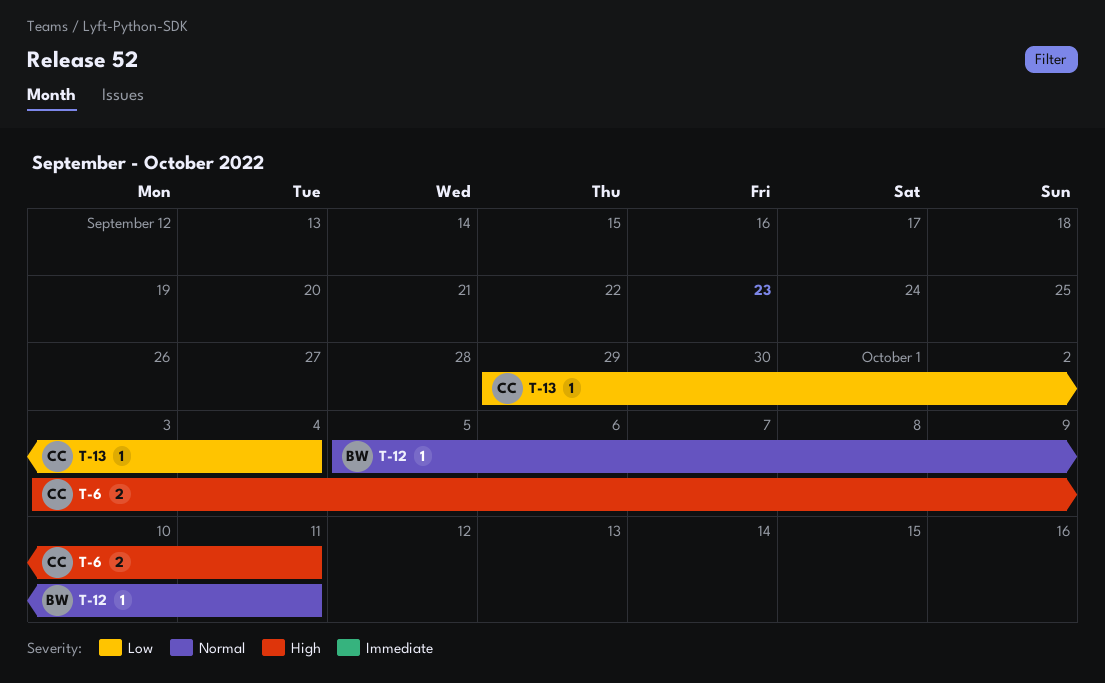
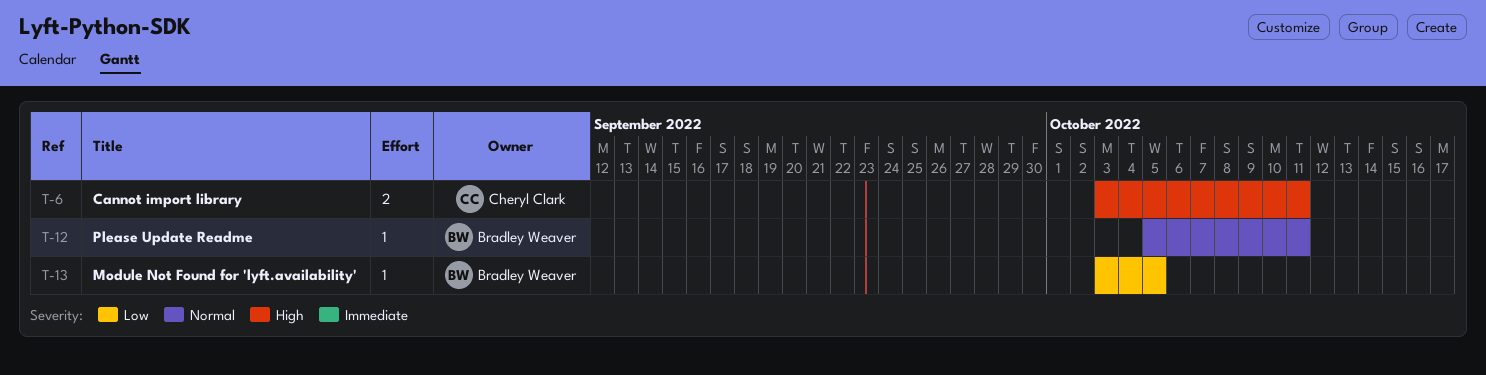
T-13, owner: Cheryl Clark -> Bradley Weaver
T-13, start: Sep 29 -> Oct 3
T-13, due: Oct 4 -> Oct 5

